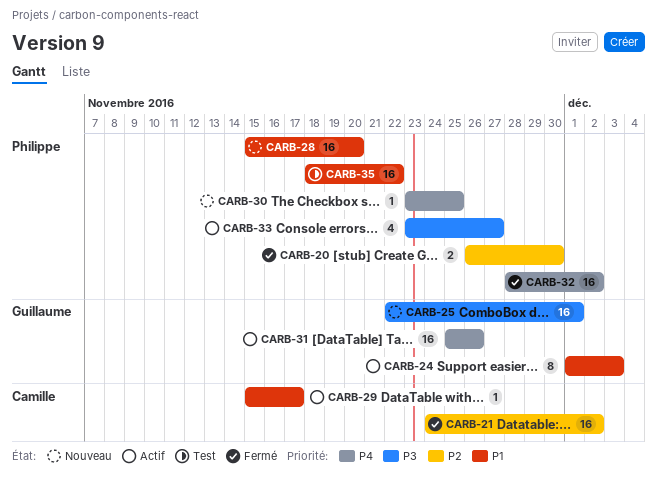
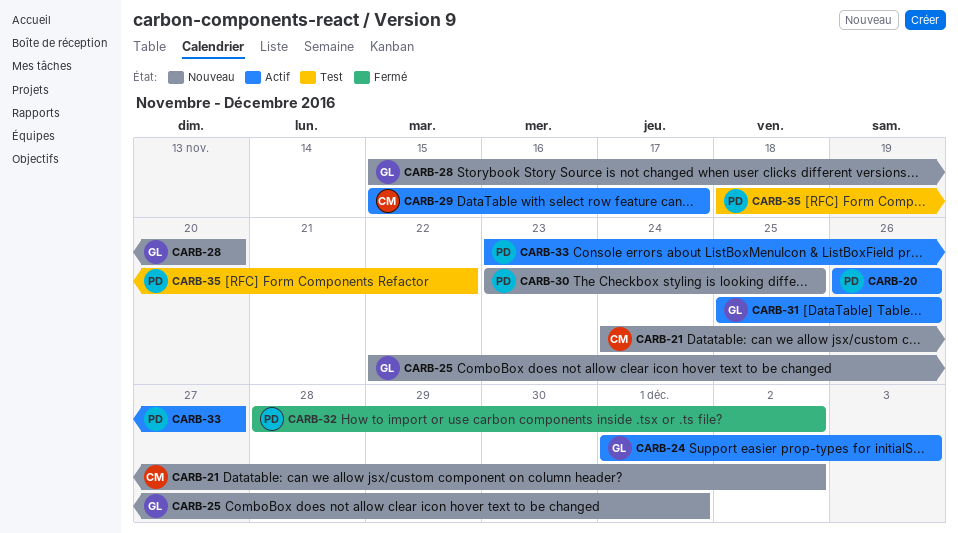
CARB-20, status: Fermé -> Actif
CARB-20, due: Nov 30 -> Nov 26
CARB-21, status: Fermé -> Nouveau
CARB-28, owner: Philippe -> Guillaume

